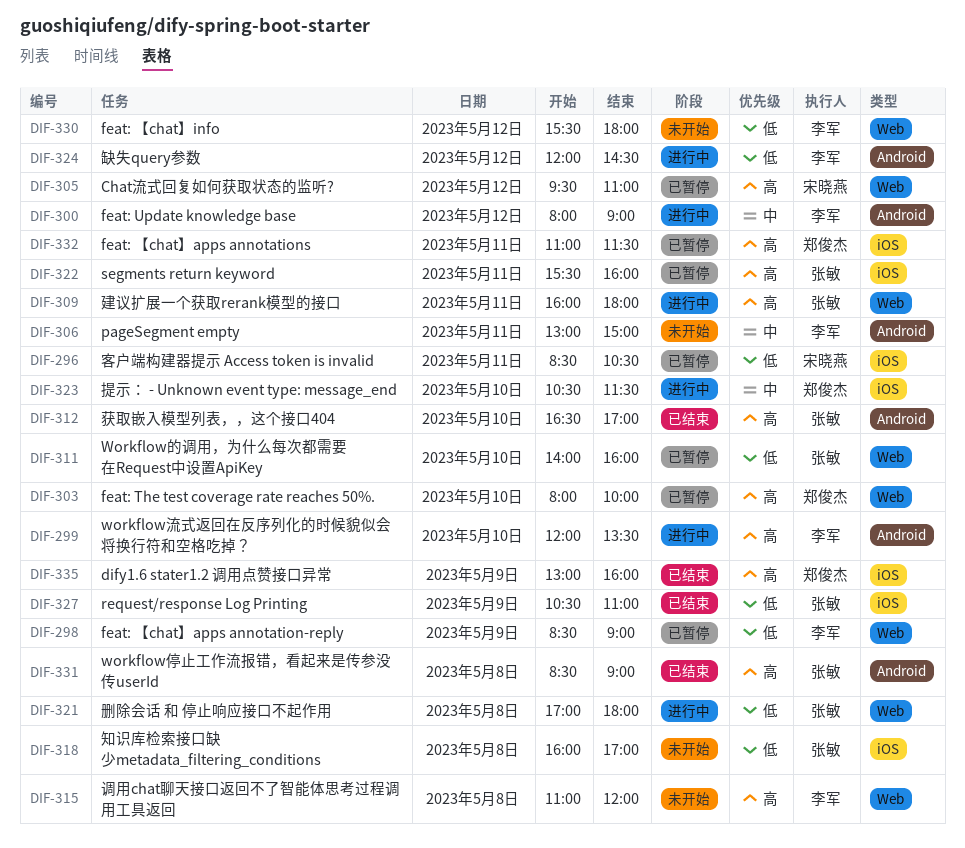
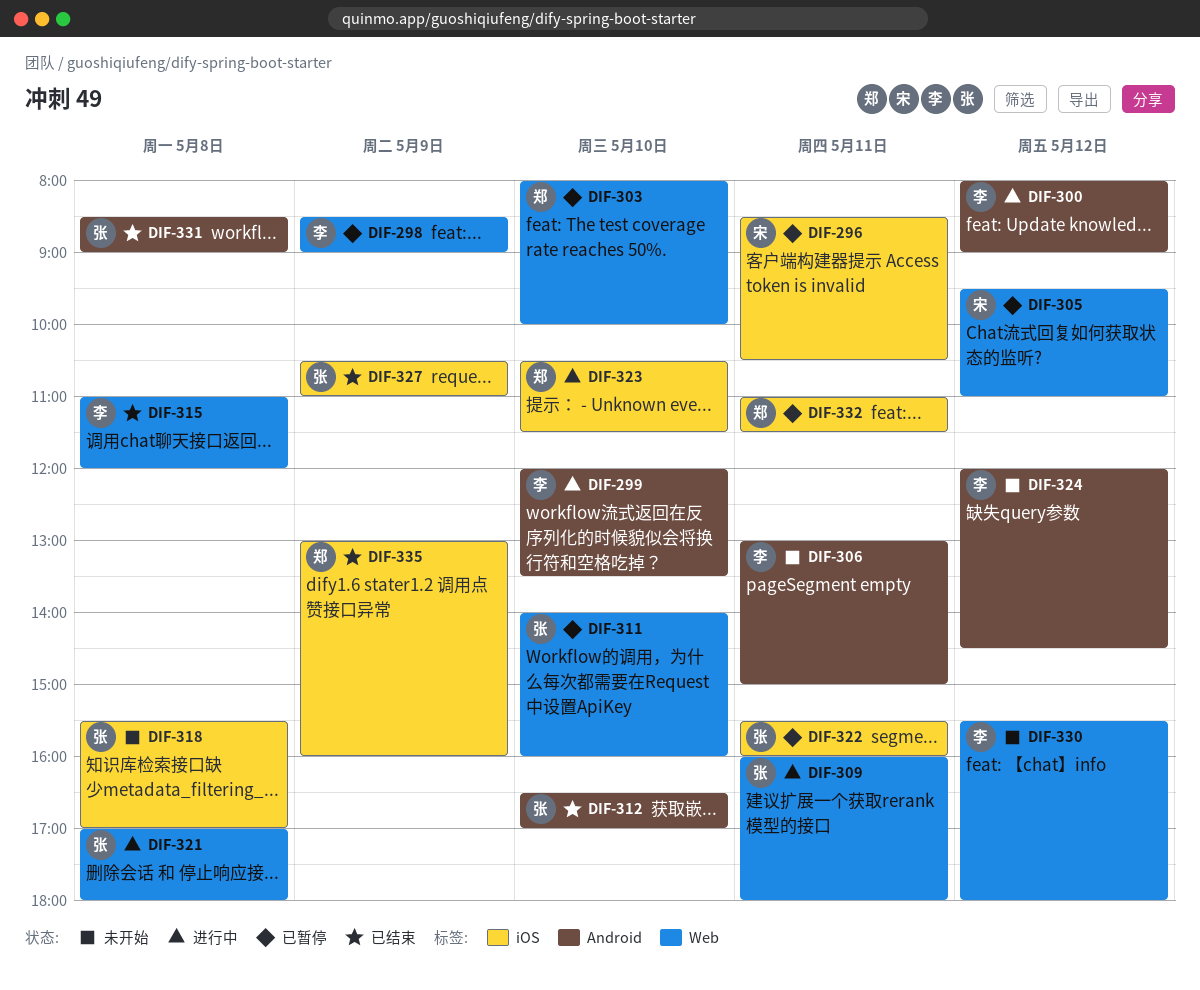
DIF-315, status: 未开始 -> 已结束
DIF-318, begins: 16:00 -> 15:30
DIF-324, status: 进行中 -> 未开始

